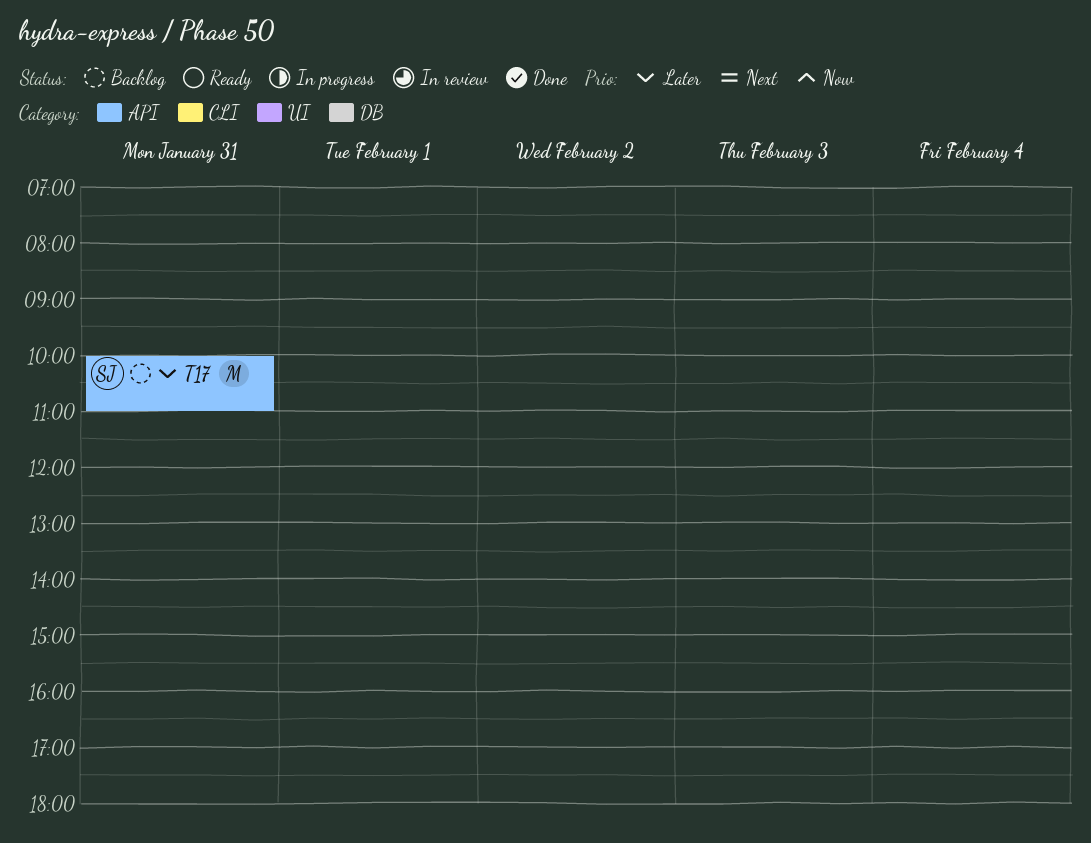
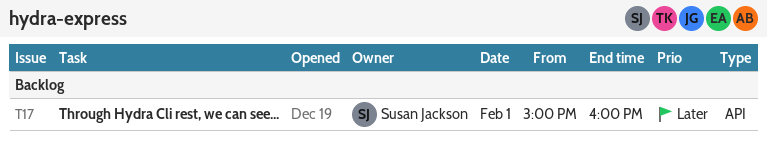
T17, day: Jan 31 -> Feb 1
T17, begins: 10:00 -> 15:00
T17, ends: 11:00 -> 16:00

